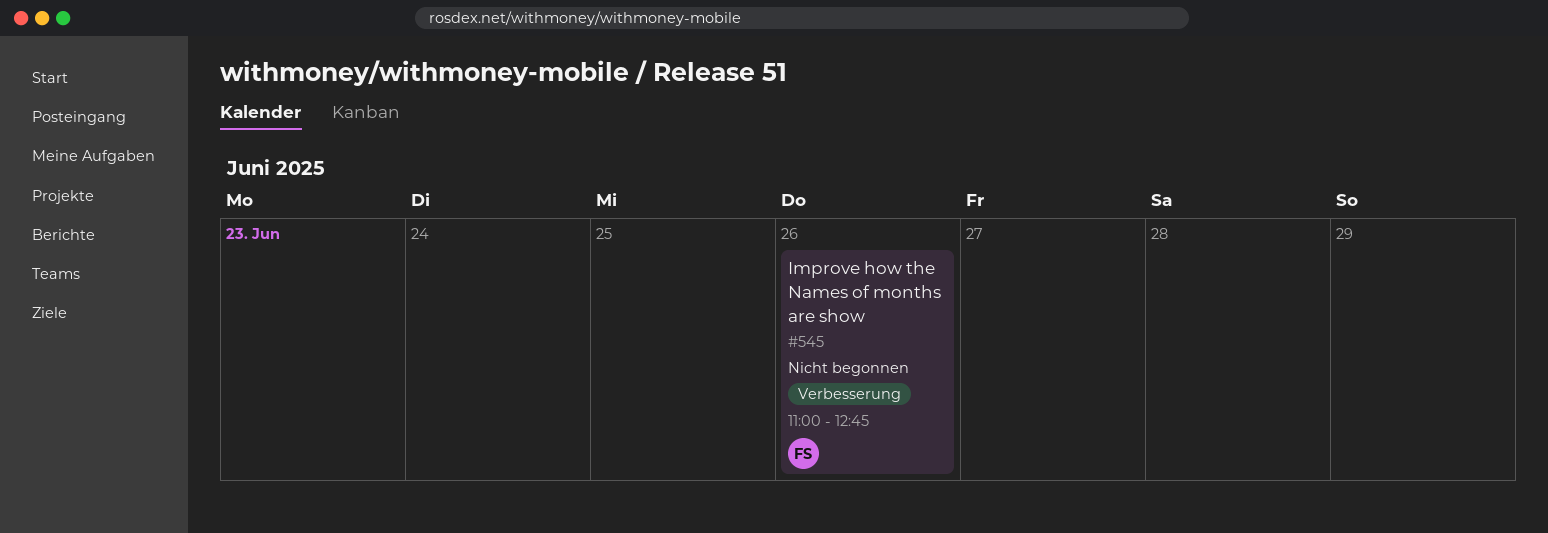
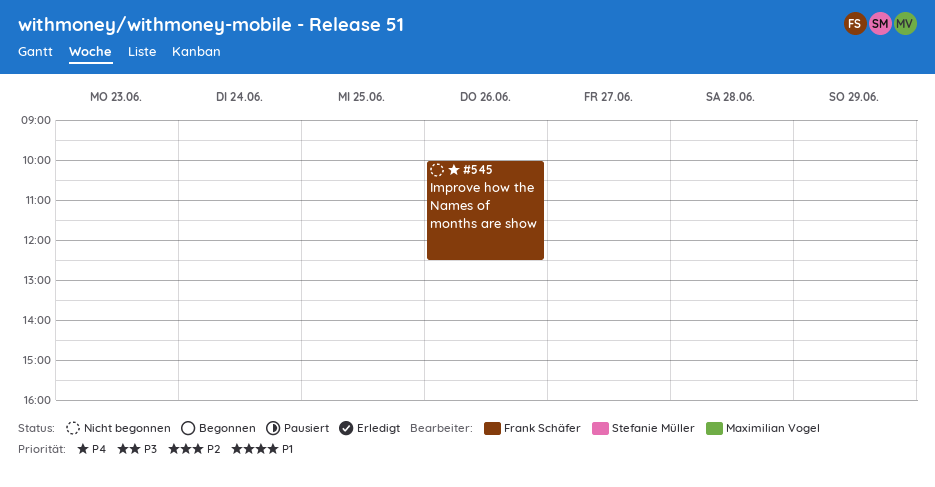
#545, begins: 11:00 -> 10:00
#545, ends: 12:45 -> 12:30

